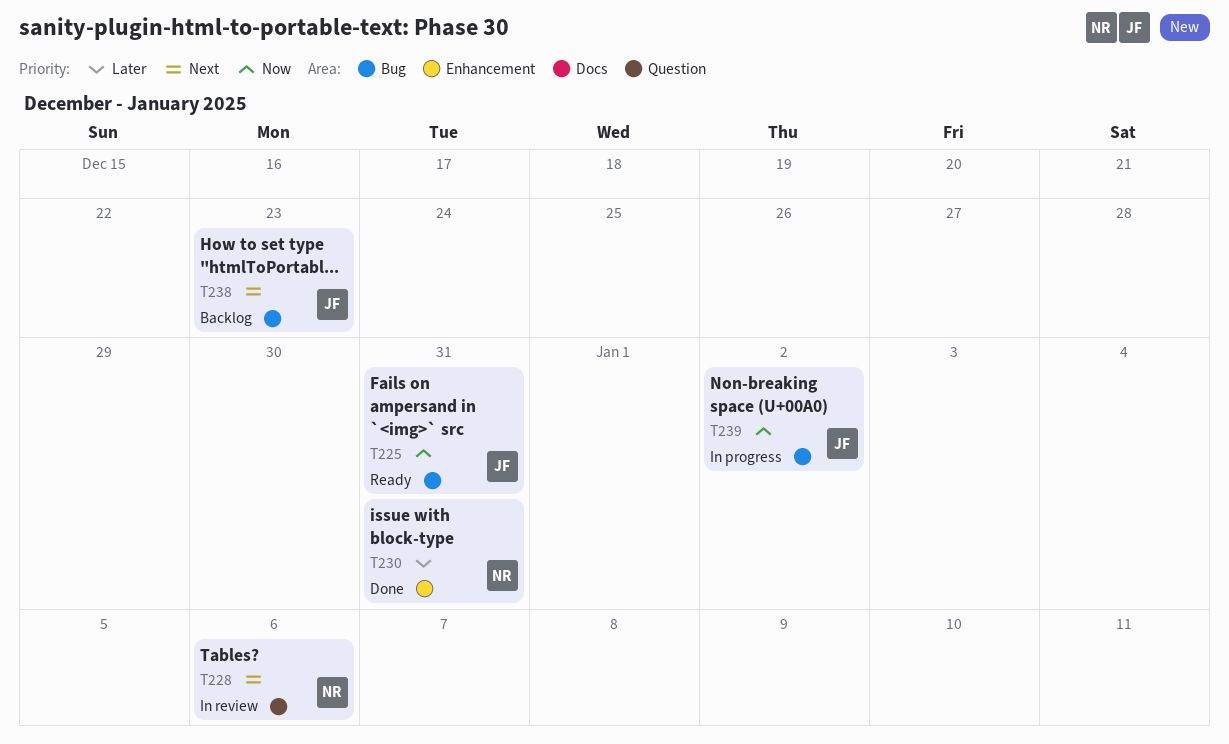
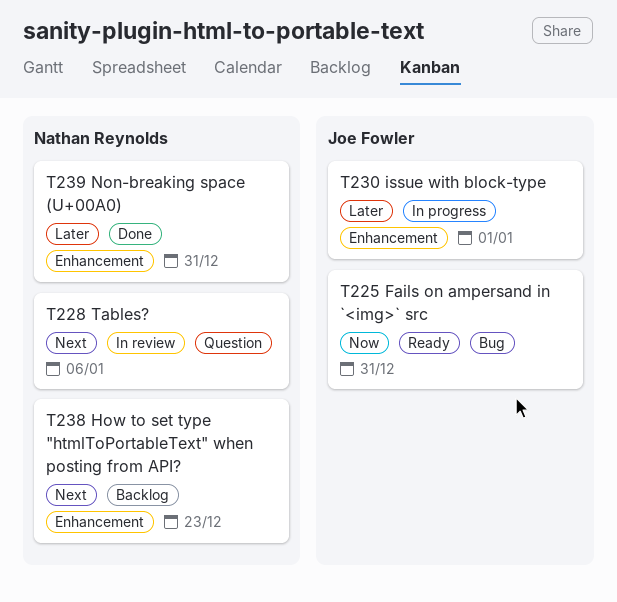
T230, status: Done -> In progress
T230, owner: Nathan Reynolds -> Joe Fowler
T230, due: Dec 31 -> Jan 1
T238, owner: Joe Fowler -> Nathan Reynolds
T238, label: Bug -> Enhancement
T239, status: In progress -> Done
T239, owner: Joe Fowler -> Nathan Reynolds
T239, priority: Now -> Later
T239, label: Bug -> Enhancement
T239, due: Jan 2 -> Dec 31

